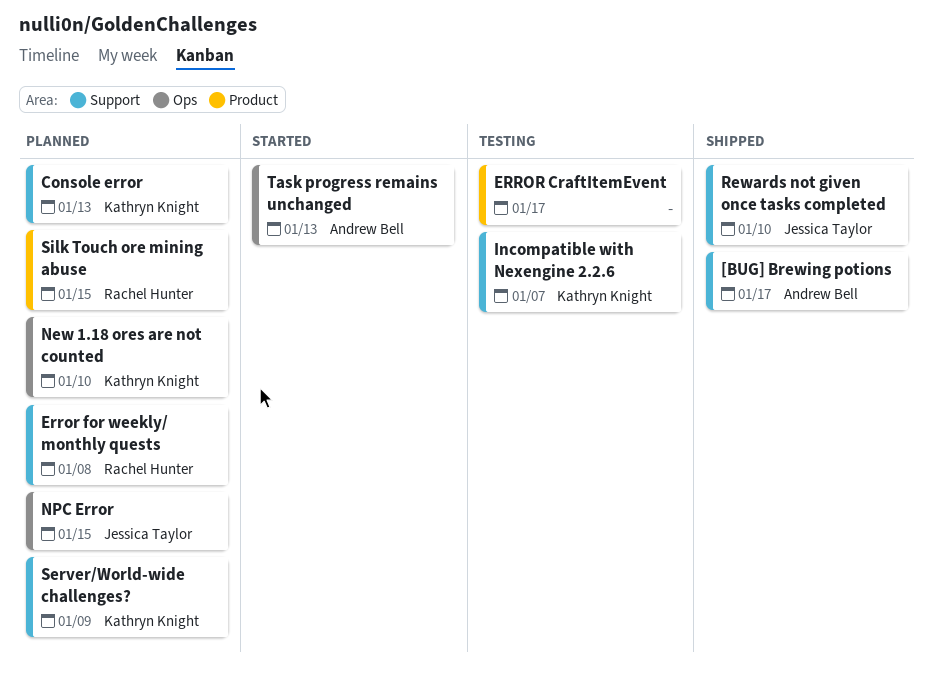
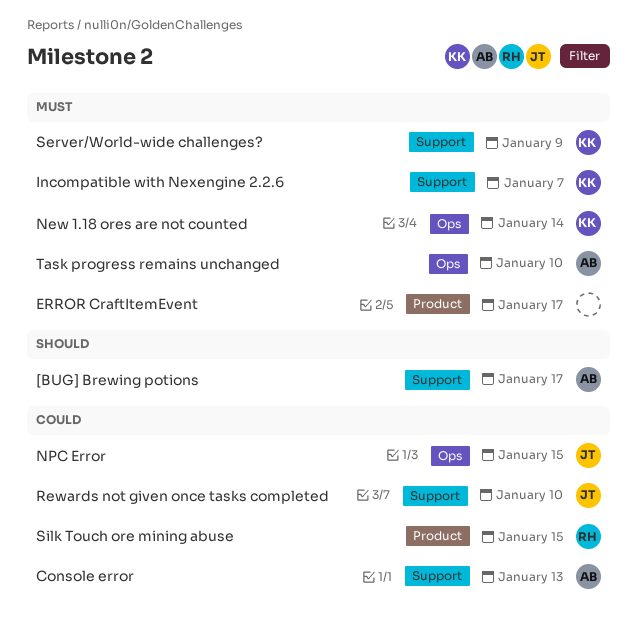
Console error, owner: Kathryn Knight -> Andrew Bell
Error for weekly/ monthly quests: present -> none
New 1.18 ores are not counted, due: Jan 10 -> Jan 14
Task progress remains unchanged, due: Jan 13 -> Jan 10

